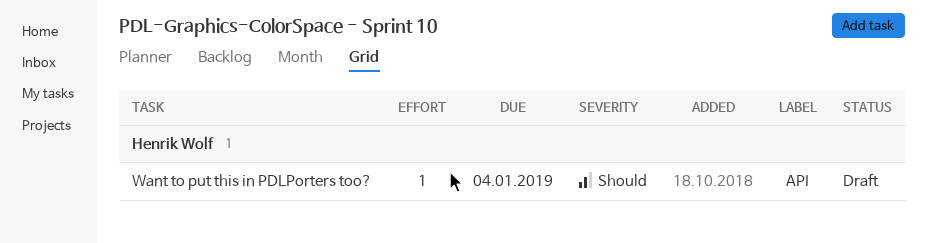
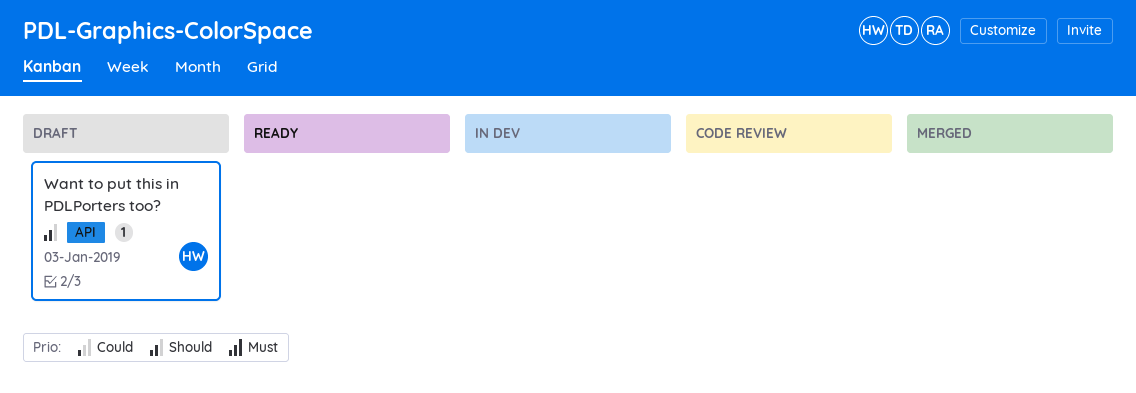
Want to put this in PDLPorters too?, due: Jan 4 -> Jan 3

